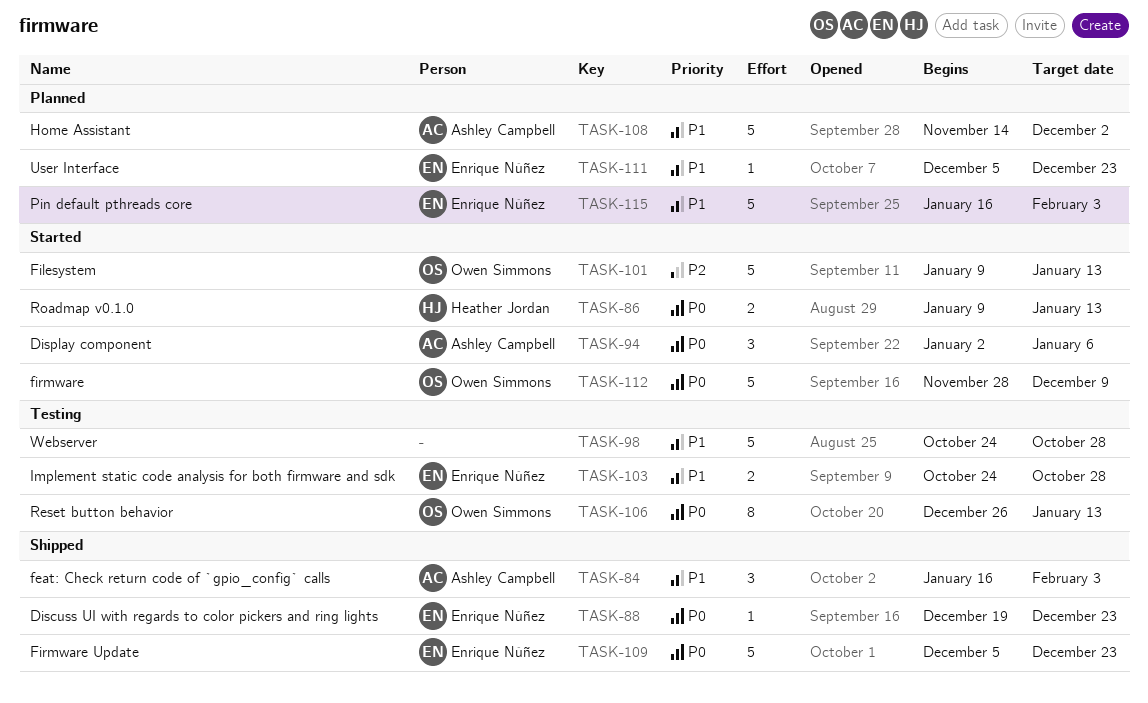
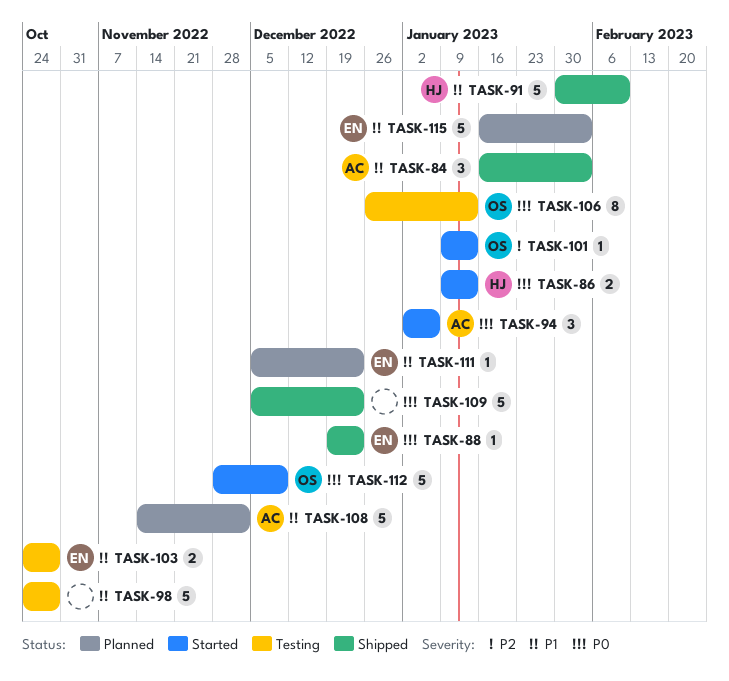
TASK-91: none -> present
TASK-101, estimate: 5 -> 1
TASK-109, owner: Enrique Núñez -> none

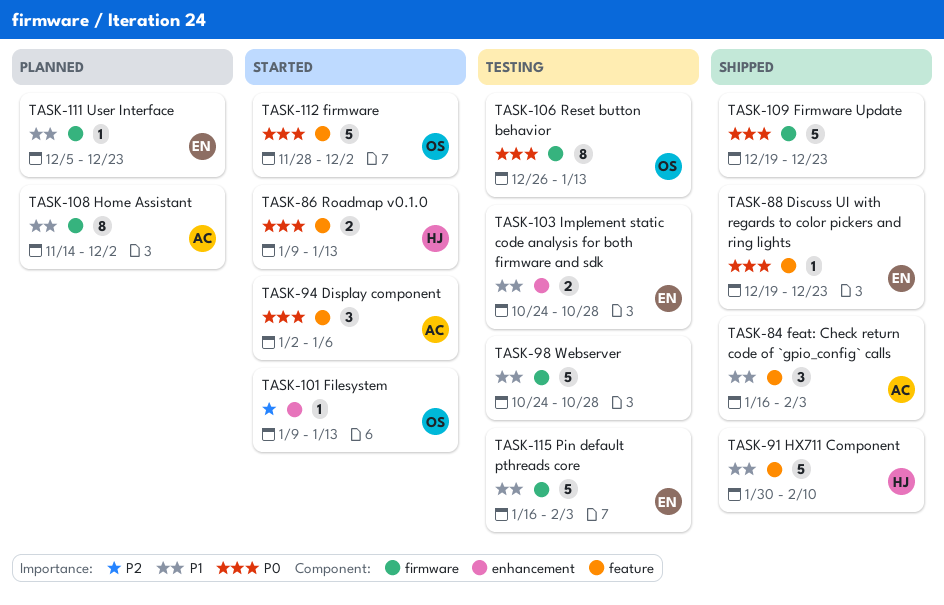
TASK-108, estimate: 5 -> 8
TASK-109, start: Dec 5 -> Dec 19
TASK-112, due: Dec 9 -> Dec 2
TASK-115, status: Planned -> Testing

